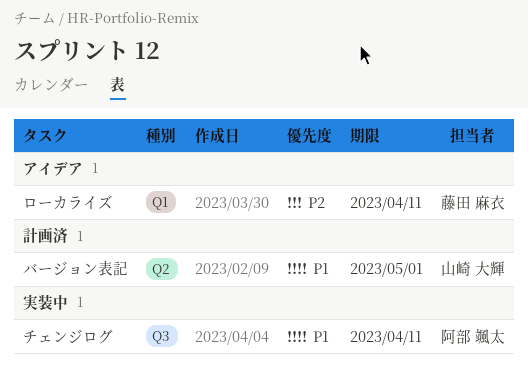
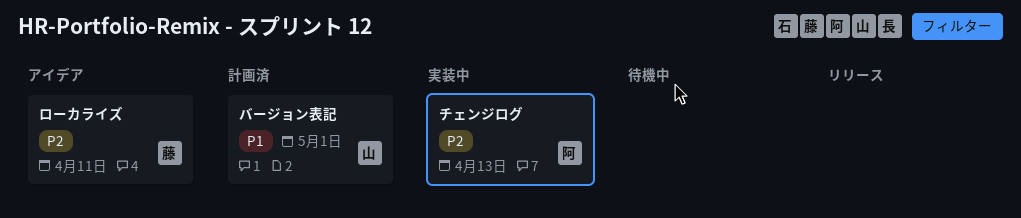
チェンジログ, priority: P1 -> P2
チェンジログ, due: Apr 11 -> Apr 13

